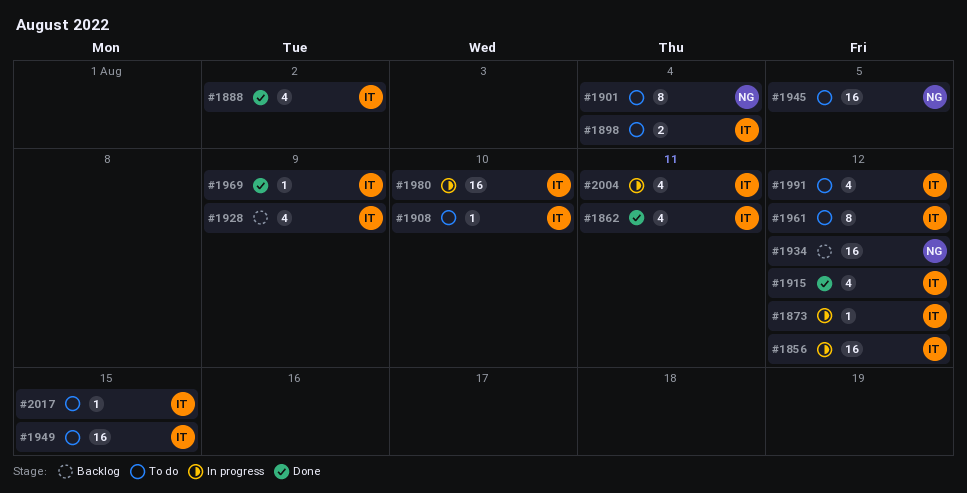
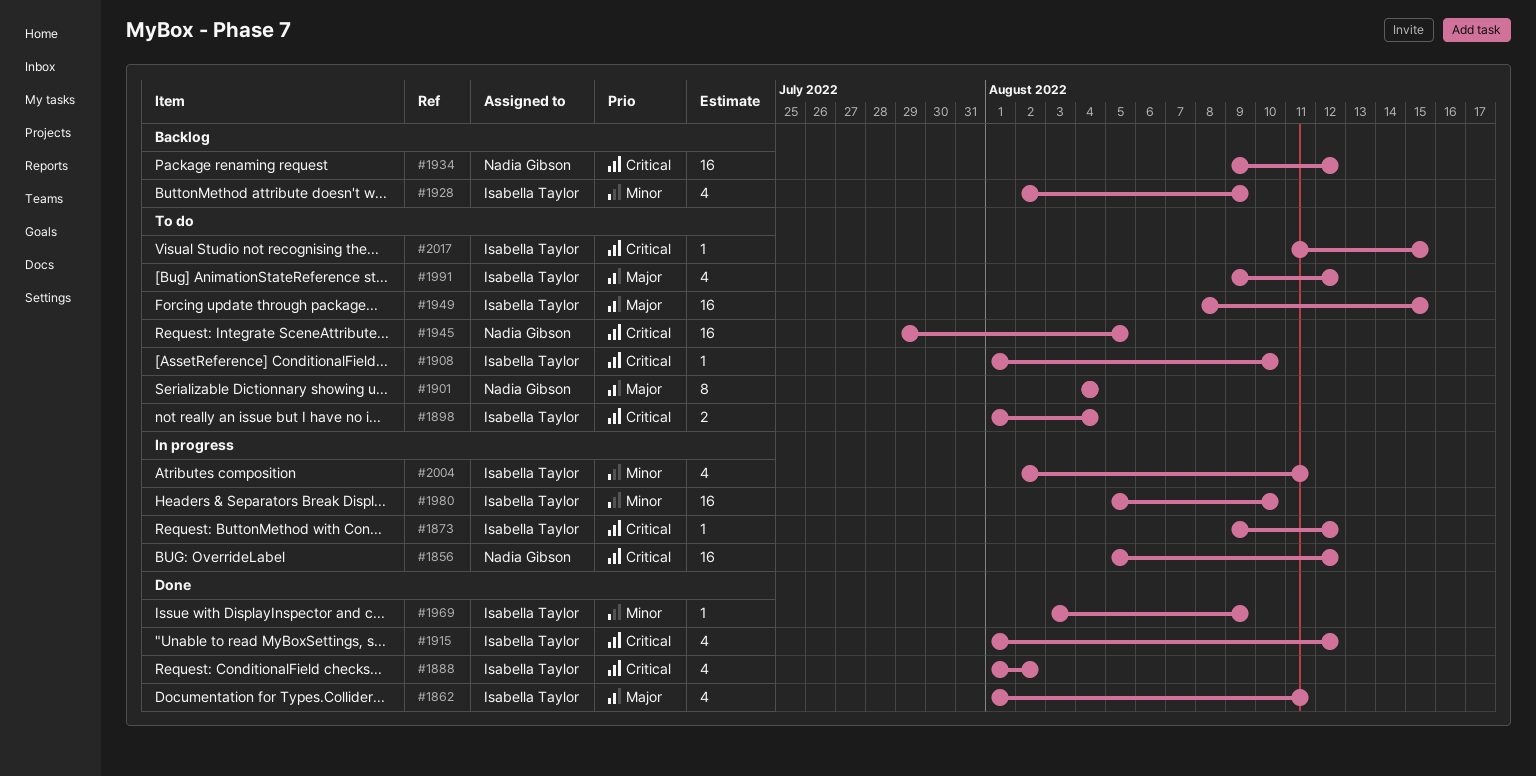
#1856, owner: Isabella Taylor -> Nadia Gibson
#1961: present -> none

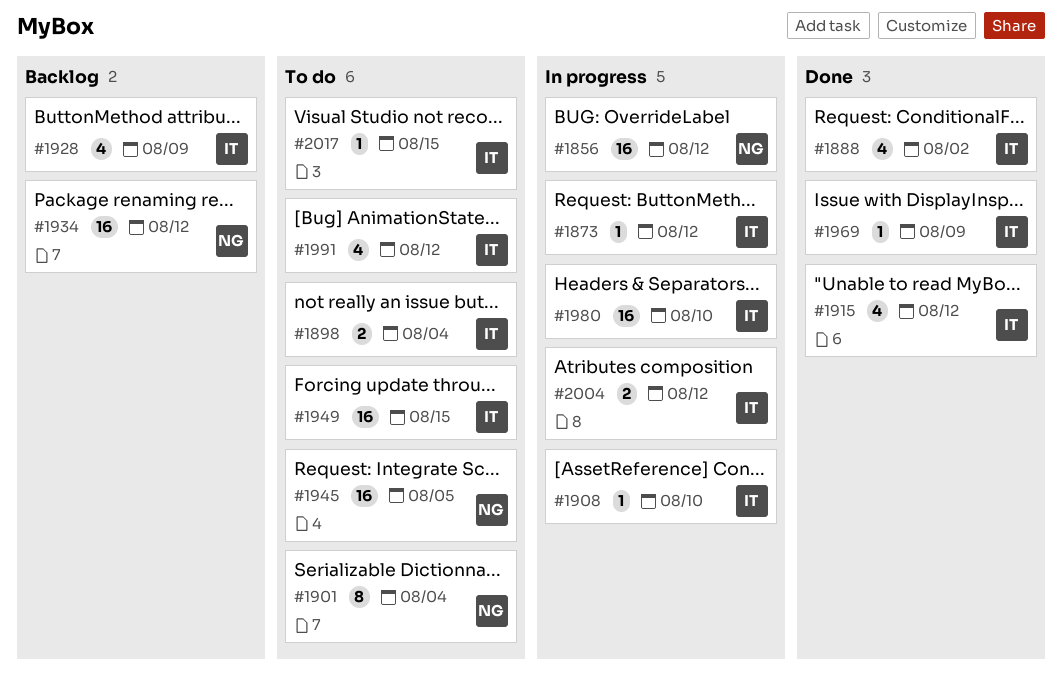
#1862: present -> none
#1908, status: To do -> In progress
#2004, estimate: 4 -> 2
#2004, due: Aug 11 -> Aug 12

